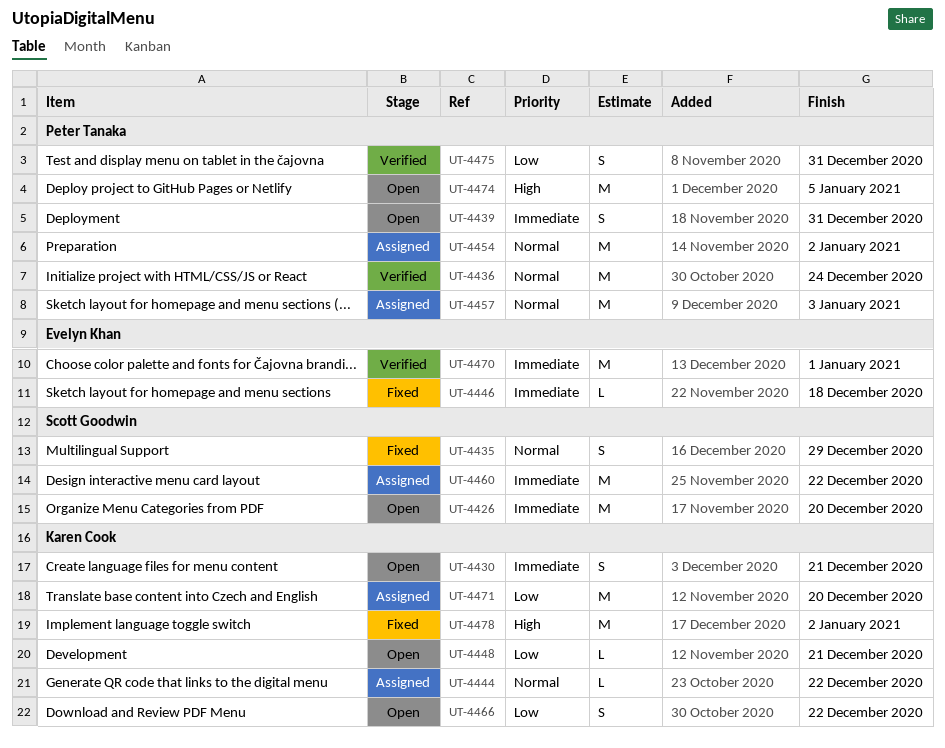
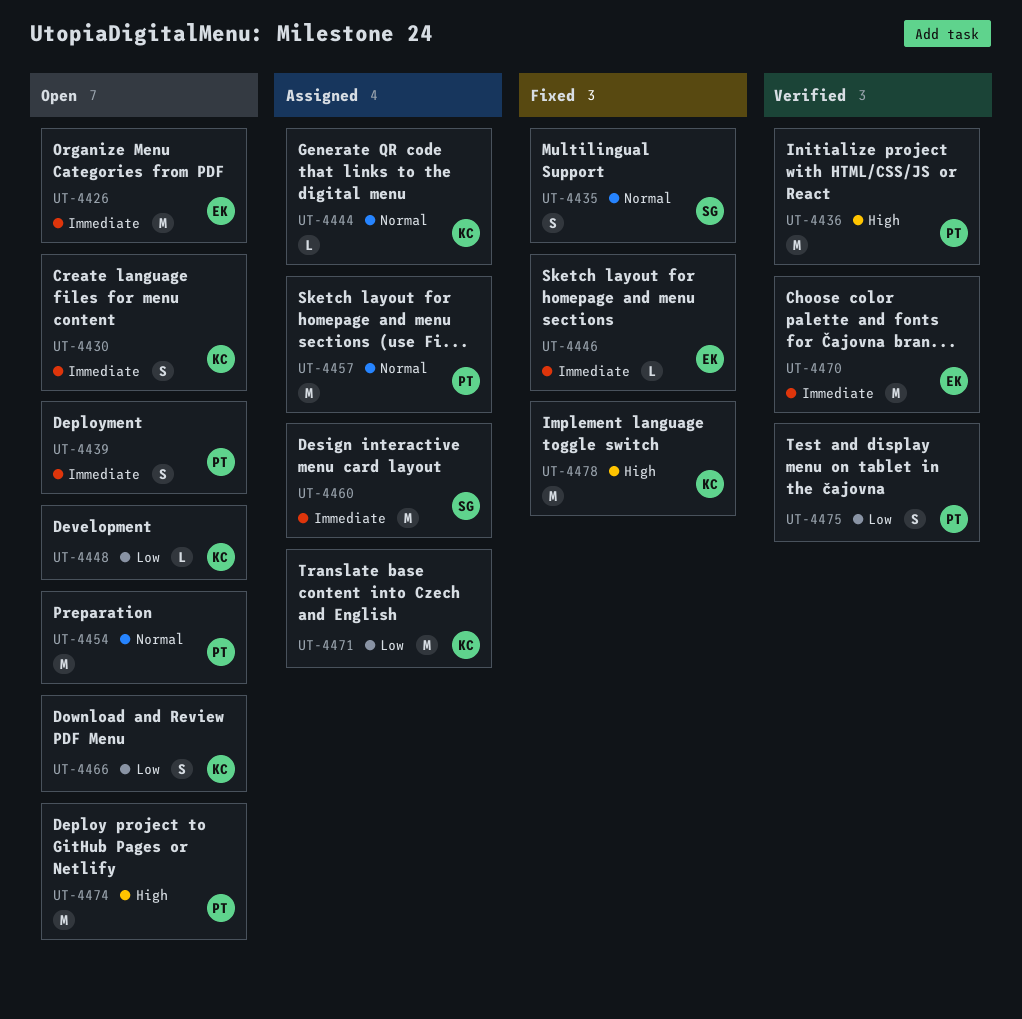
UT-4426, owner: Scott Goodwin -> Evelyn Khan
UT-4436, priority: Normal -> High
UT-4454, status: Assigned -> Open

